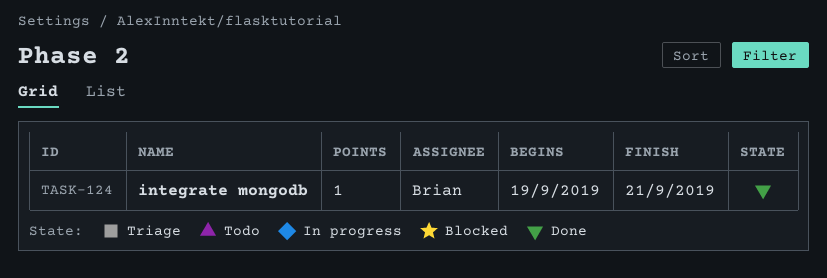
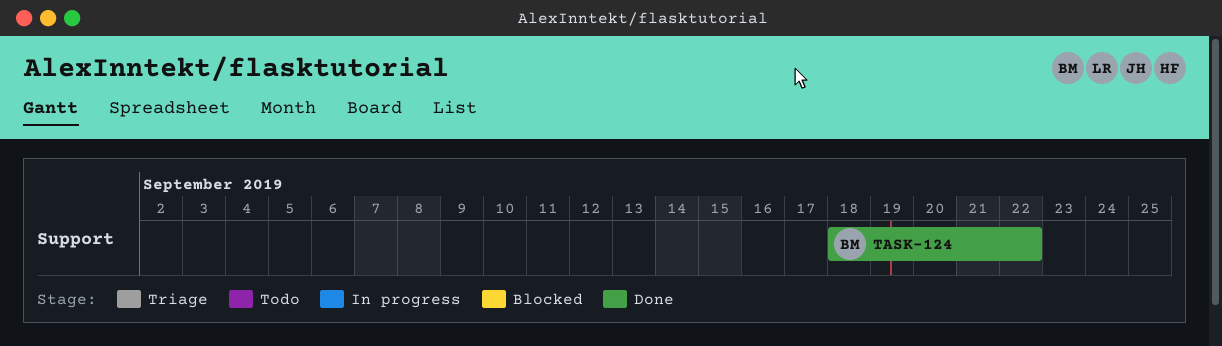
TASK-124, start: Sep 19 -> Sep 18
TASK-124, due: Sep 21 -> Sep 22

